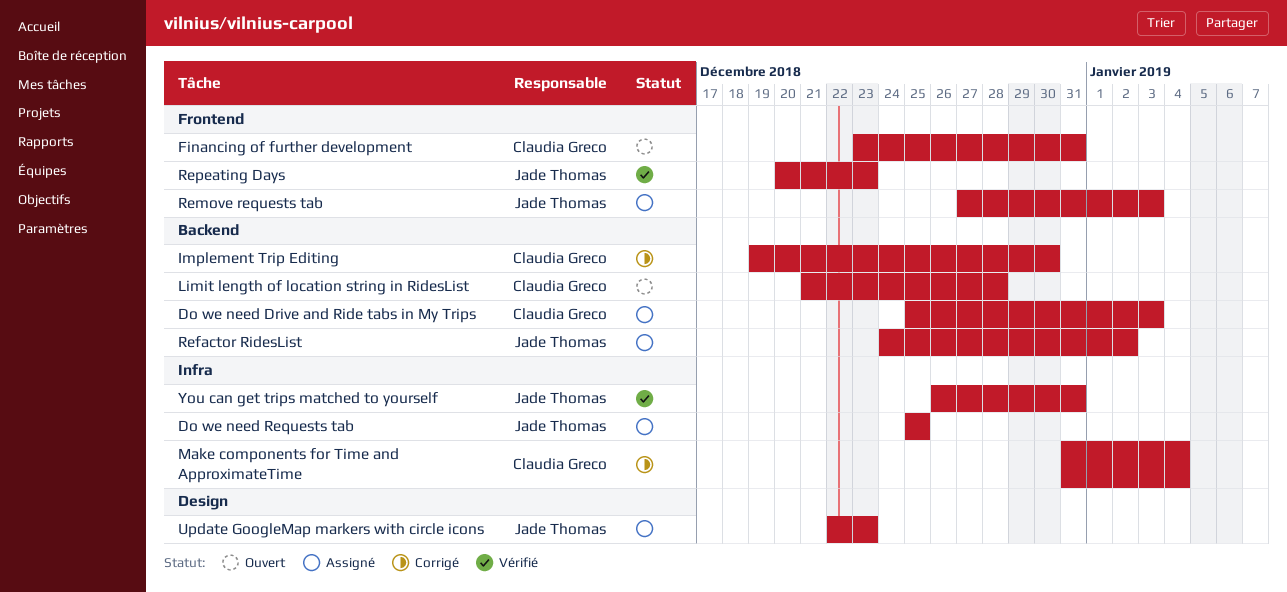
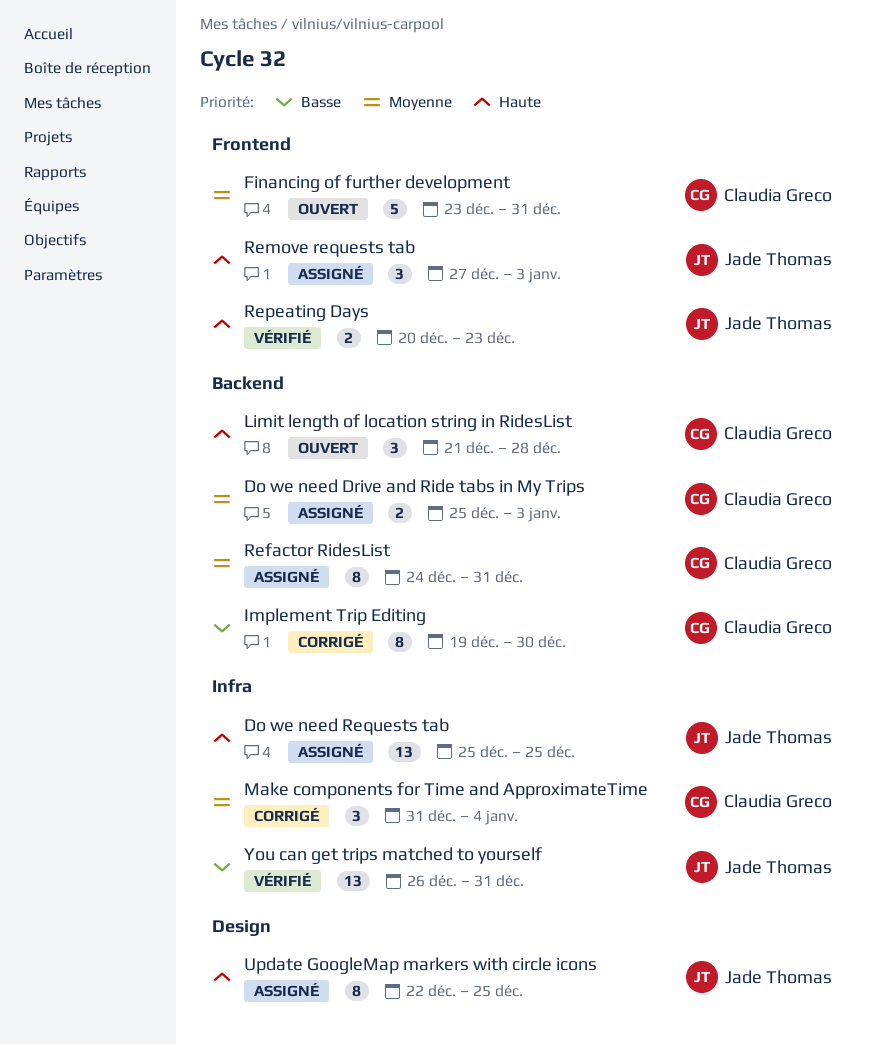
Refactor RidesList, owner: Jade Thomas -> Claudia Greco
Refactor RidesList, due: Jan 2 -> Dec 31
Update GoogleMap markers with circle icons, due: Dec 23 -> Dec 25

